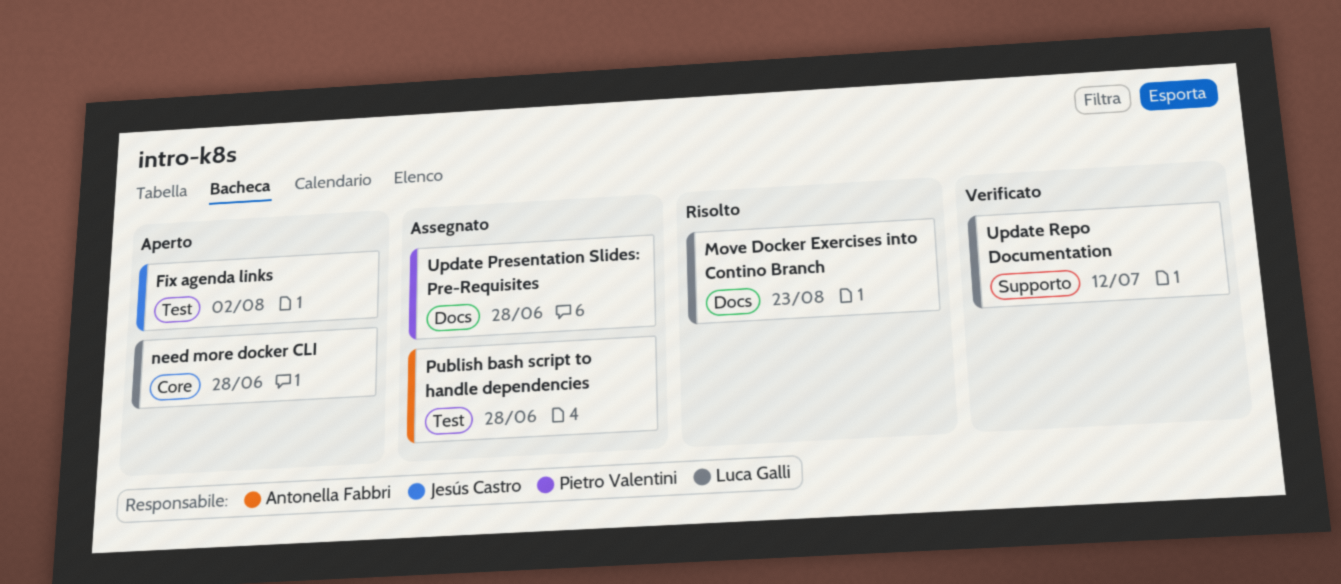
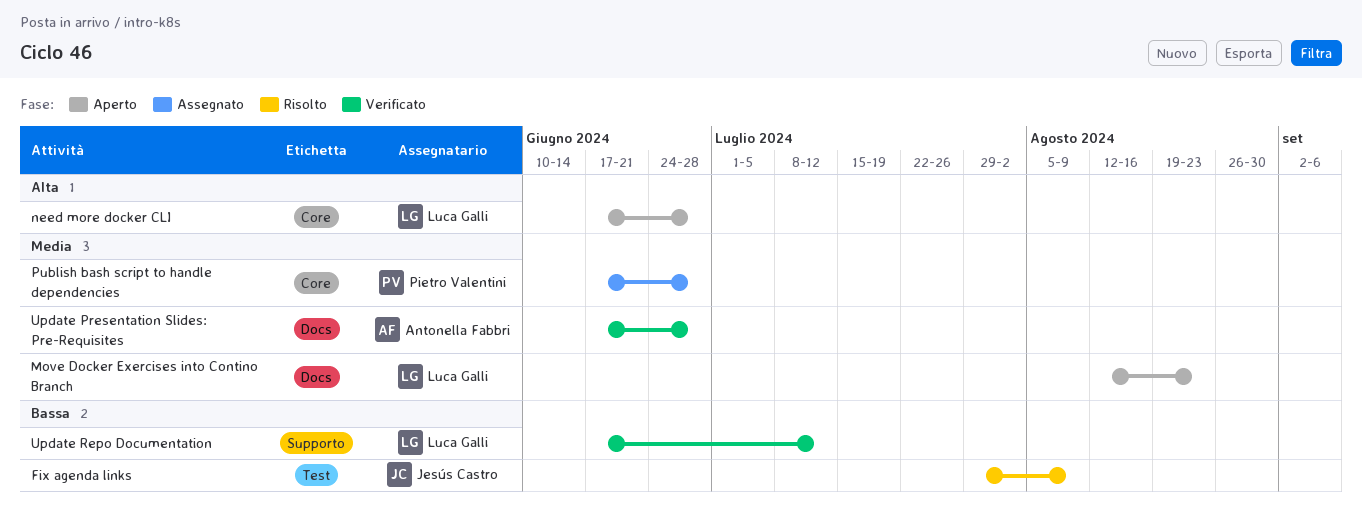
Fix agenda links, status: Aperto -> Risolto
Fix agenda links, due: Aug 2 -> Aug 9
Move Docker Exercises into Contino Branch, status: Risolto -> Aperto
Publish bash script to handle dependencies, owner: Antonella Fabbri -> Pietro Valentini
Publish bash script to handle dependencies, label: Test -> Core
Update Presentation Slides: Pre-Requisites, status: Assegnato -> Verificato
Update Presentation Slides: Pre-Requisites, owner: Pietro Valentini -> Antonella Fabbri

